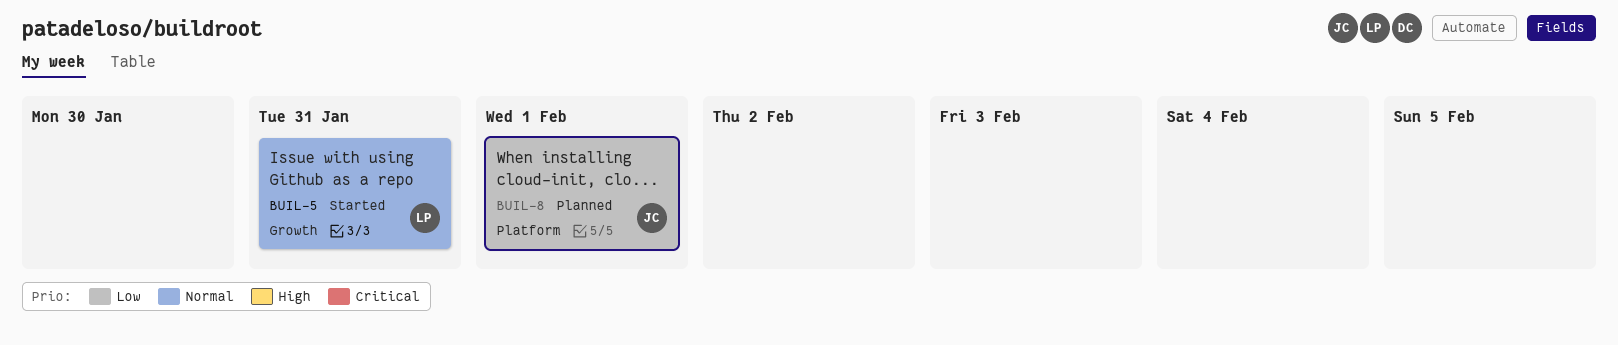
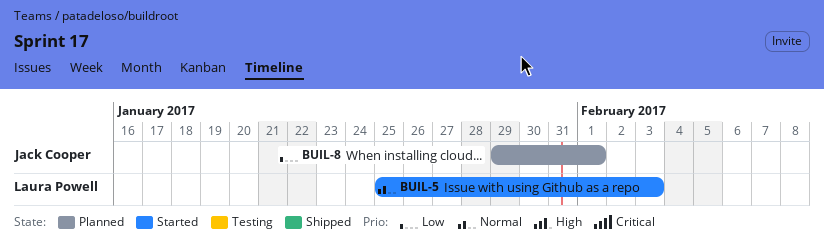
BUIL-5, due: Jan 31 -> Feb 3

